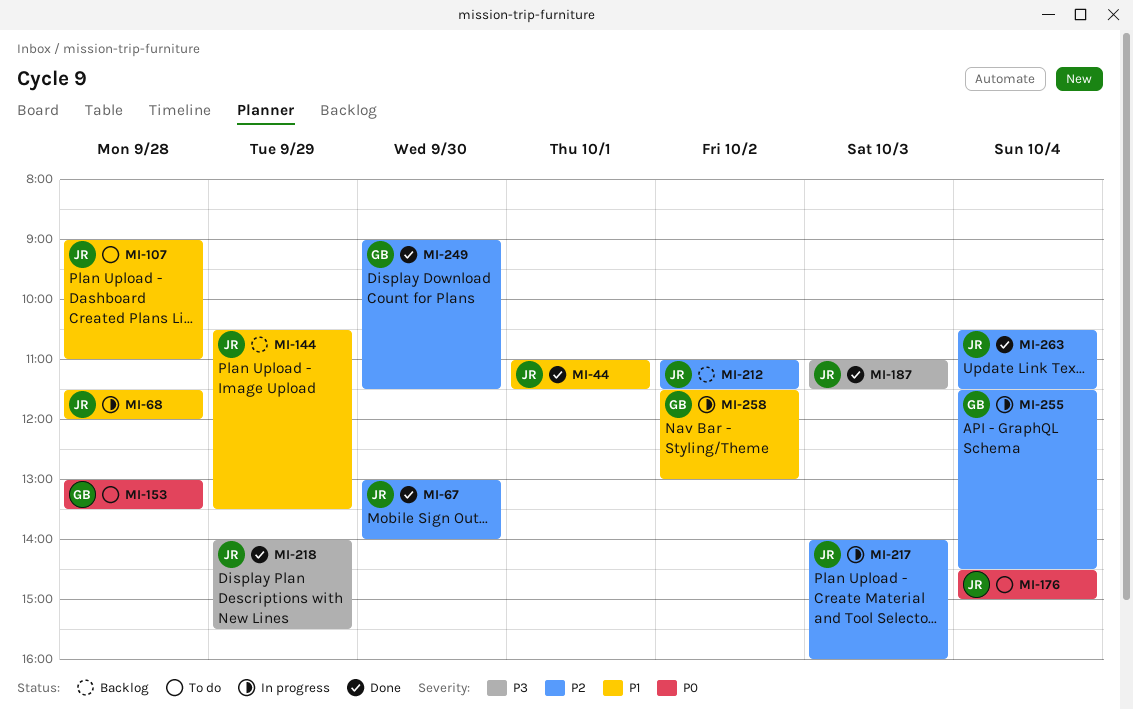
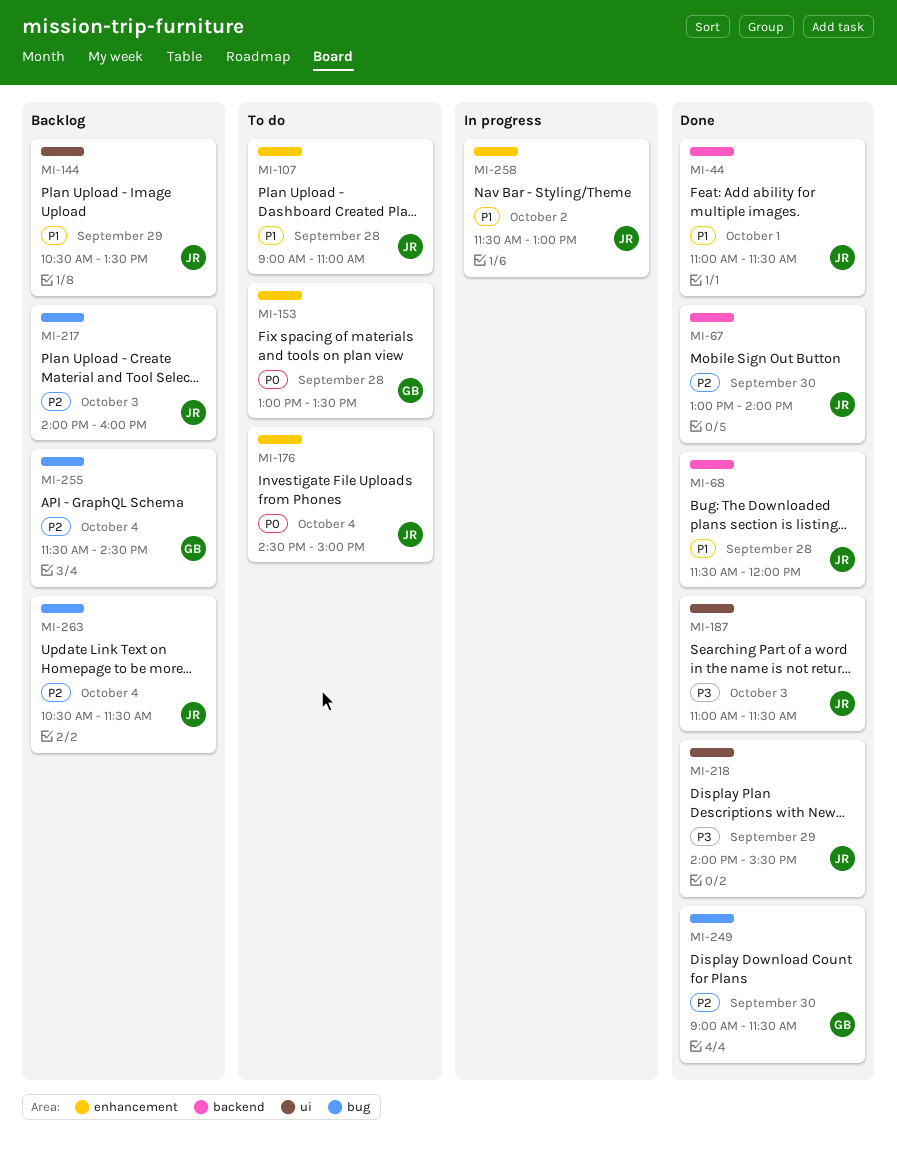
MI-68, status: In progress -> Done
MI-212: present -> none
MI-217, status: In progress -> Backlog
MI-255, status: In progress -> Backlog
MI-258, owner: GB -> JR
MI-263, status: Done -> Backlog

